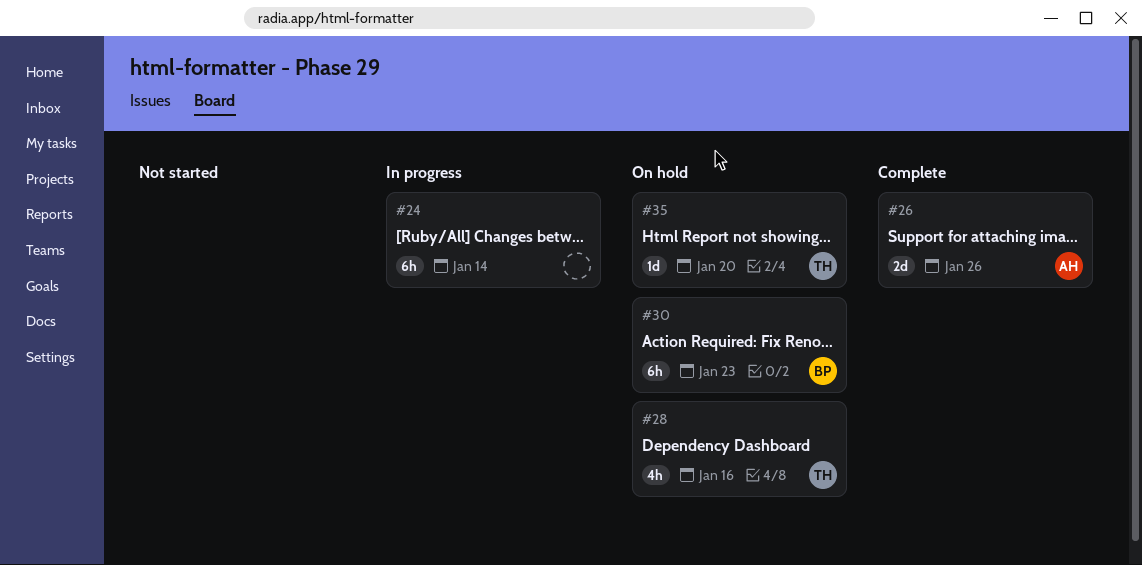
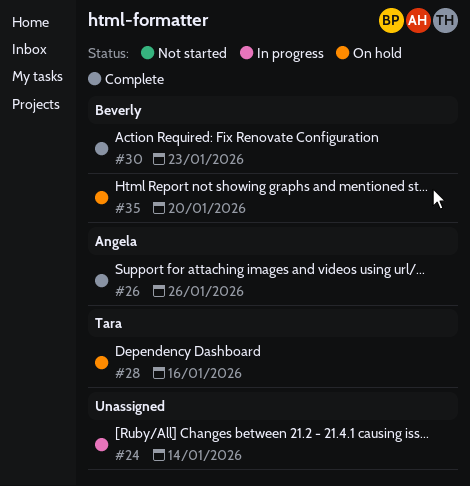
#30, status: On hold -> Complete
#35, owner: Tara -> Beverly

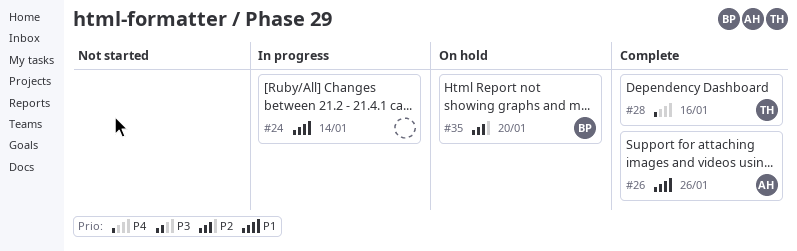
#28, status: On hold -> Complete
#30: present -> none

